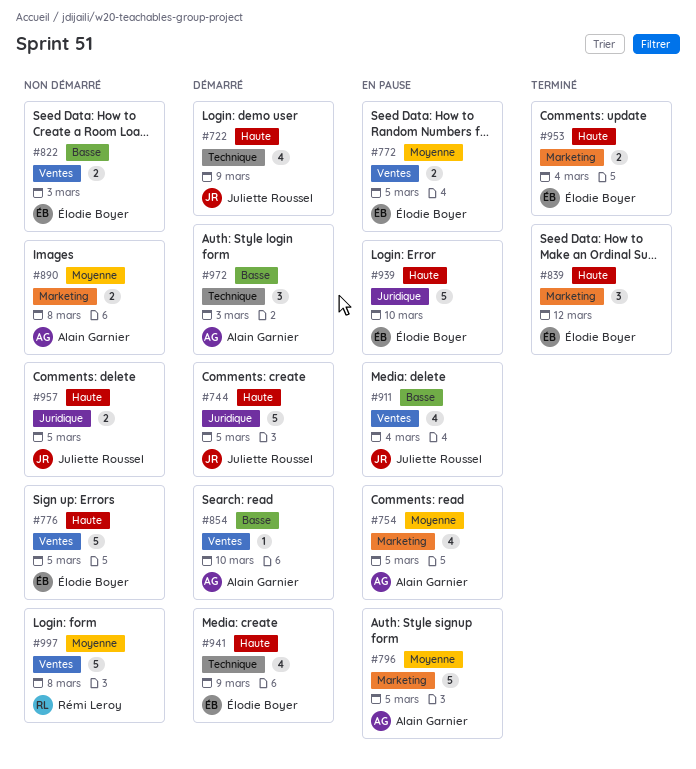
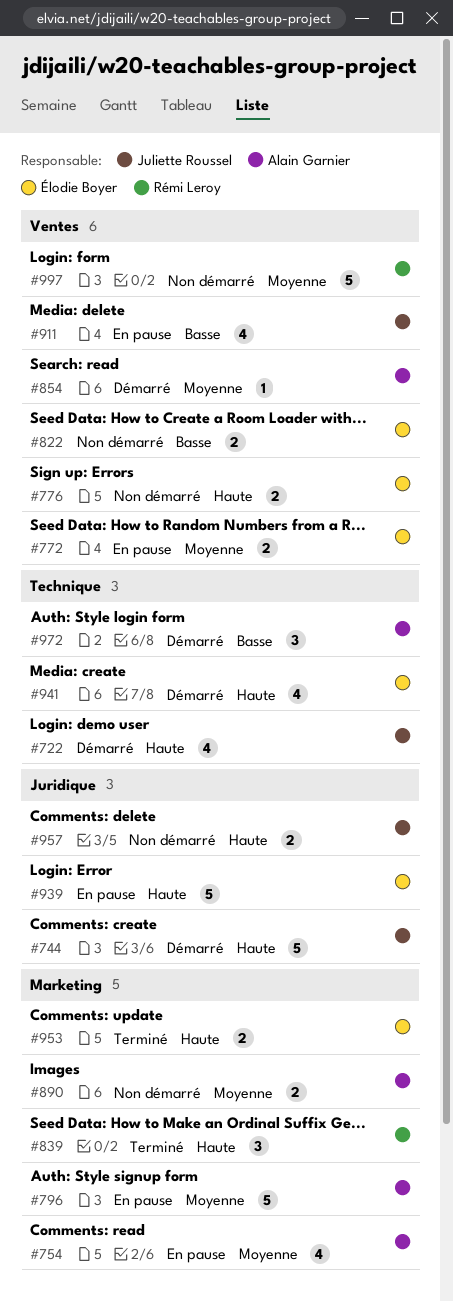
#776, estimate: 5 -> 2
#839, owner: Élodie Boyer -> Rémi Leroy
#854, priority: Basse -> Moyenne

